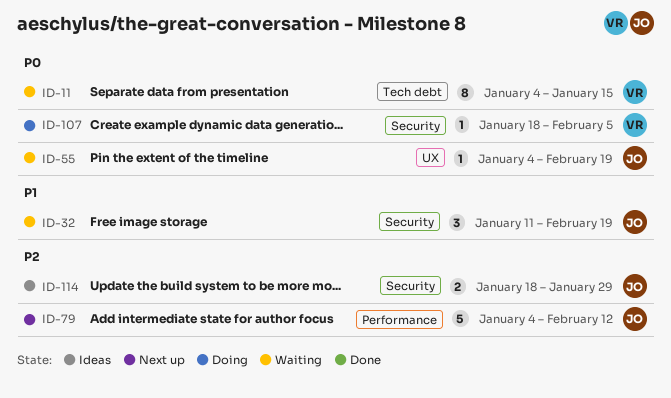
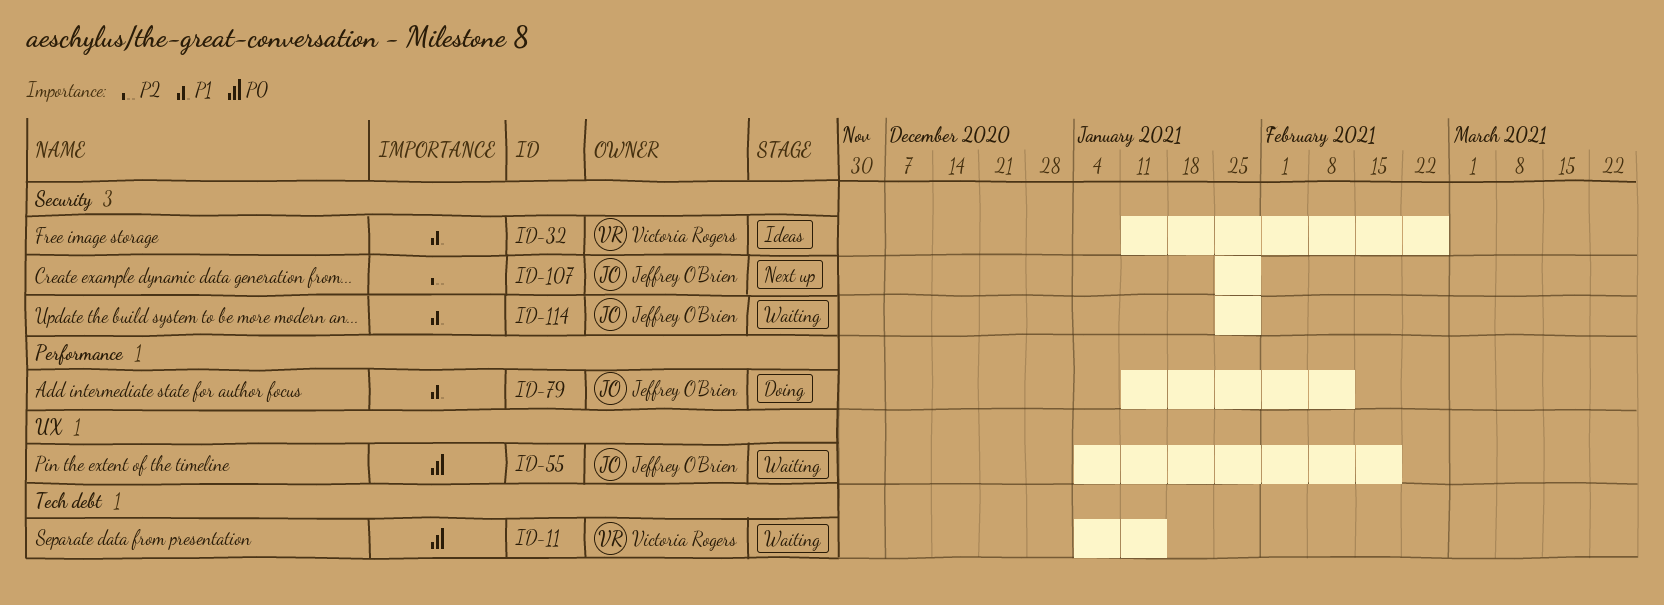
ID-32, status: Waiting -> Ideas
ID-32, owner: Jeffrey O'Brien -> Victoria Rogers
ID-32, due: Feb 19 -> Feb 26
ID-79, status: Next up -> Doing
ID-79, priority: P2 -> P1
ID-79, start: Jan 4 -> Jan 11
ID-107, status: Doing -> Next up
ID-107, owner: Victoria Rogers -> Jeffrey O'Brien
ID-107, priority: P0 -> P2
ID-107, start: Jan 18 -> Jan 25
ID-107, due: Feb 5 -> Jan 29
ID-114, status: Ideas -> Waiting
ID-114, priority: P2 -> P1
ID-114, start: Jan 18 -> Jan 25

